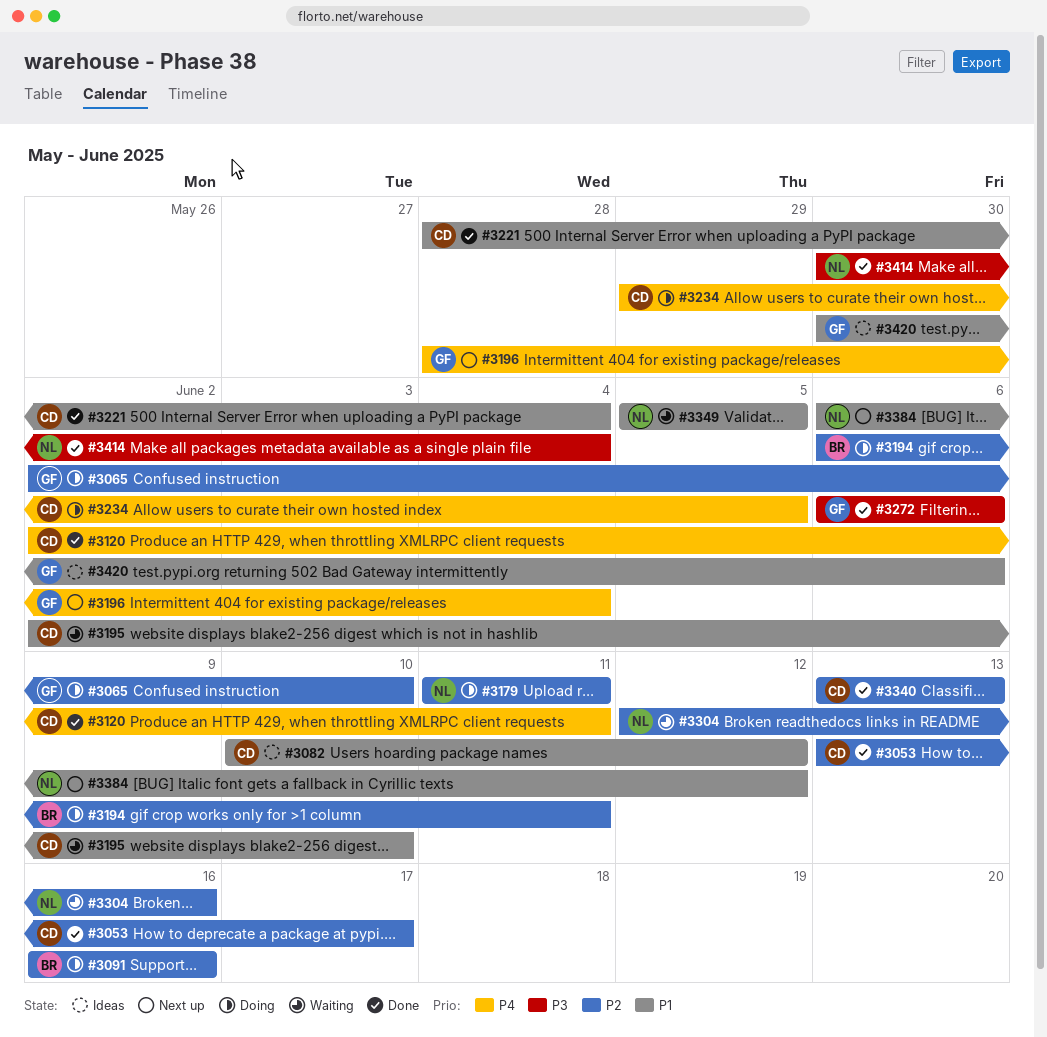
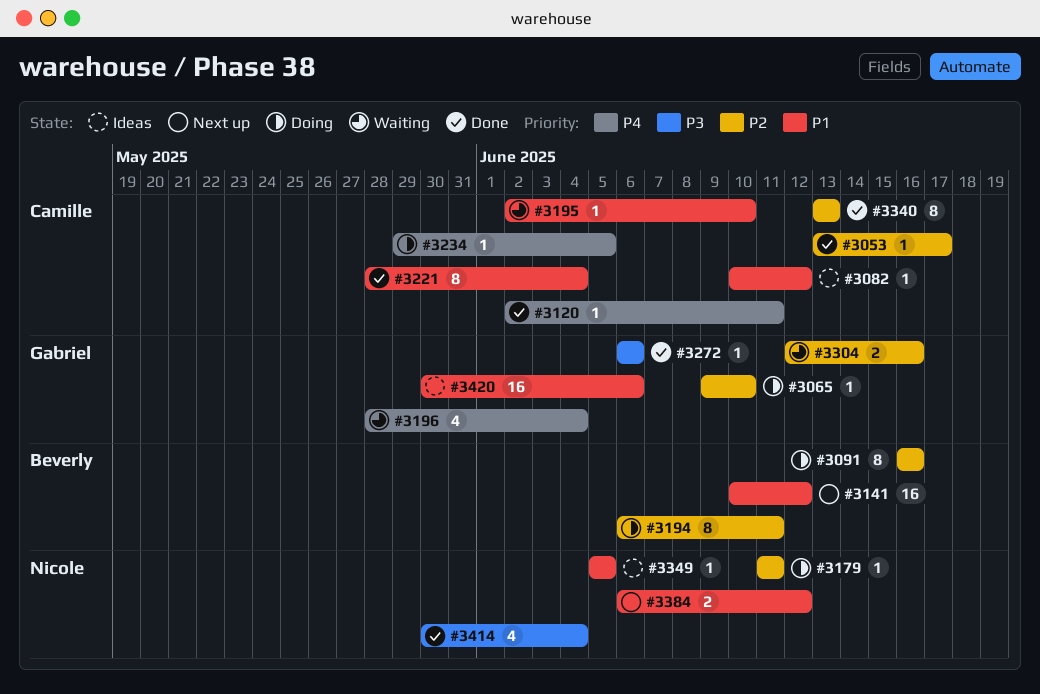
#3065, start: Jun 2 -> Jun 9
#3141: none -> present
#3196, status: Next up -> Waiting
#3304, owner: Nicole -> Gabriel
#3349, status: Waiting -> Ideas

